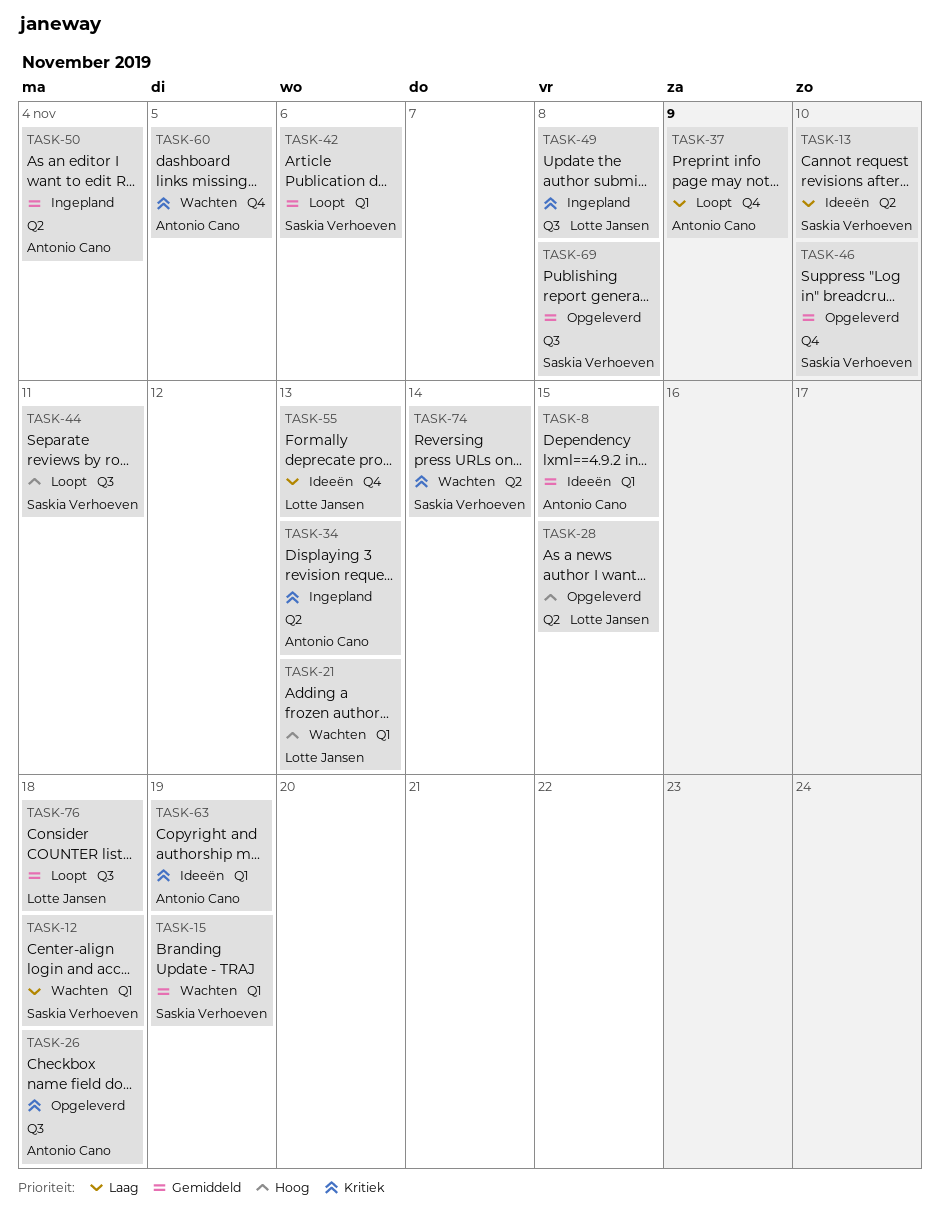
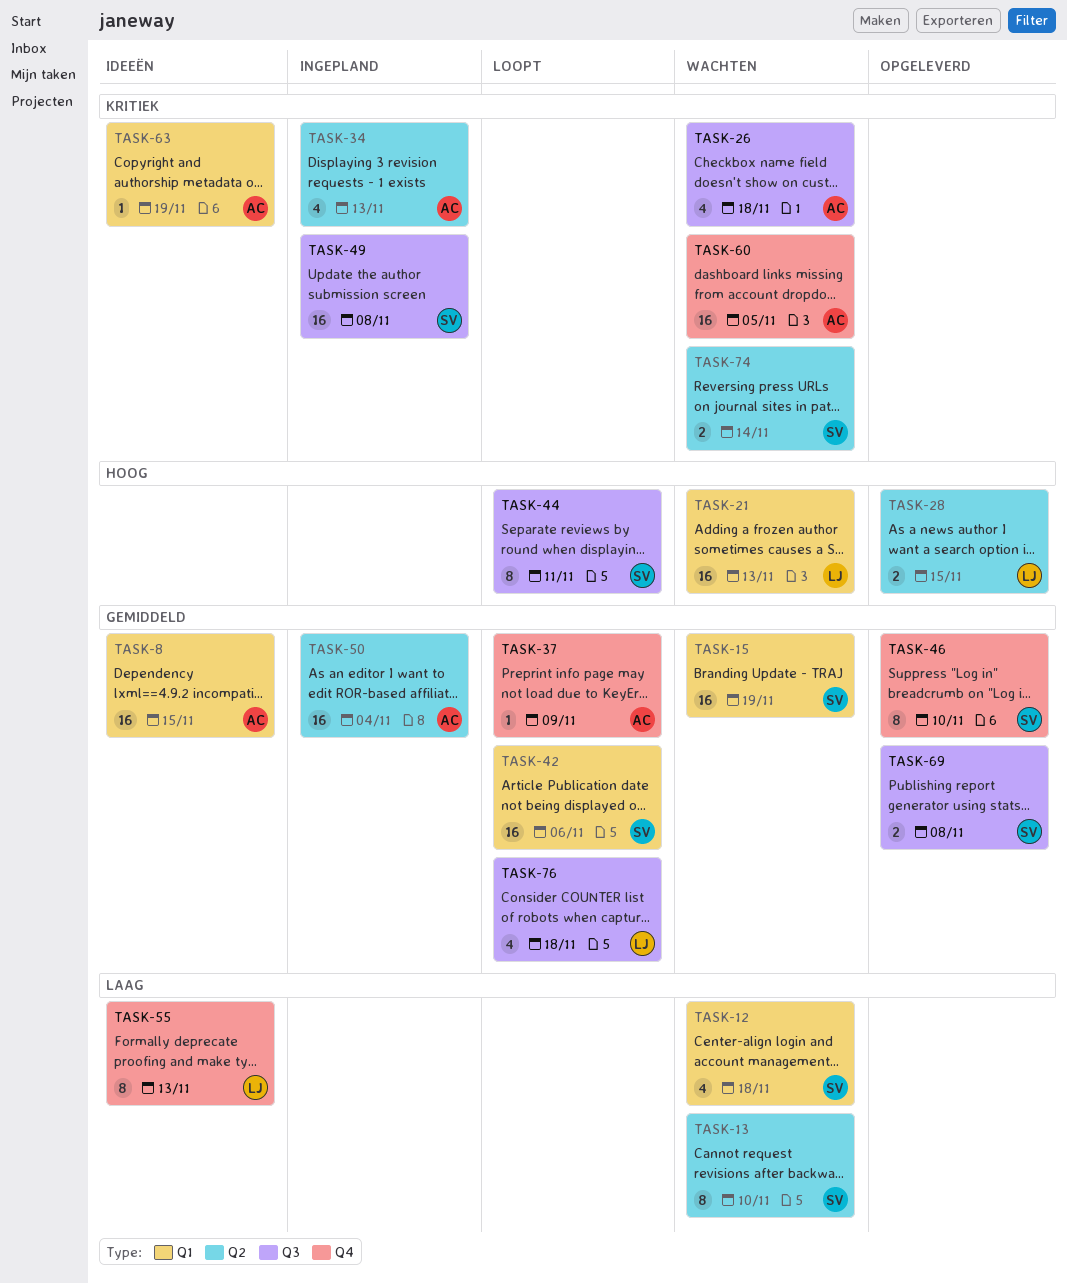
TASK-13, status: Ideeën -> Wachten
TASK-26, status: Opgeleverd -> Wachten
TASK-37, priority: Laag -> Gemiddeld
TASK-49, owner: Lotte Jansen -> Saskia Verhoeven

